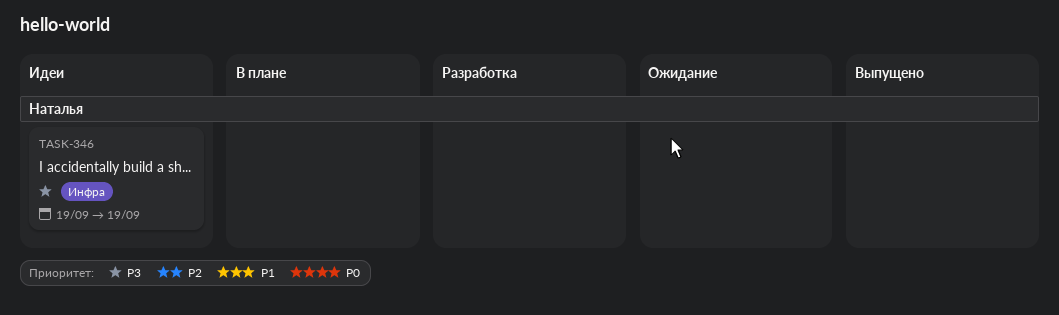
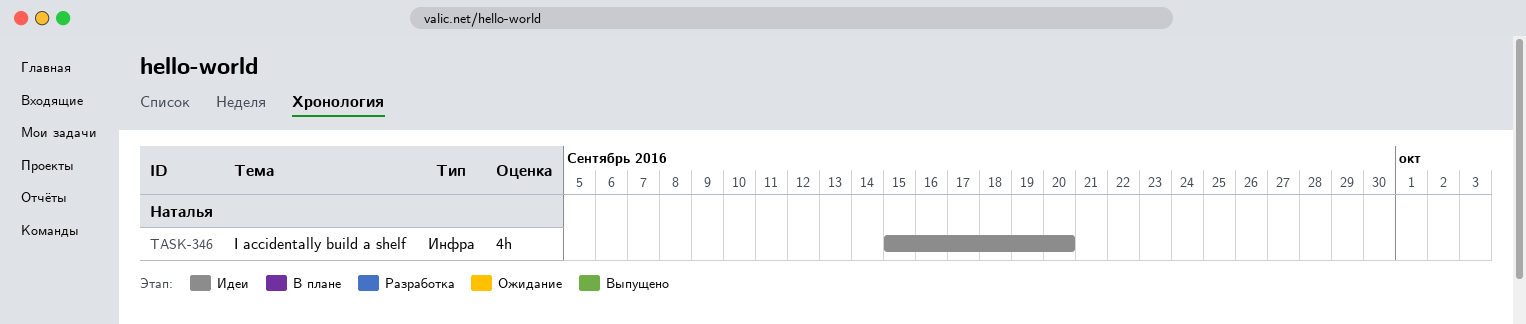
TASK-346, start: Sep 19 -> Sep 15
TASK-346, due: Sep 19 -> Sep 20

